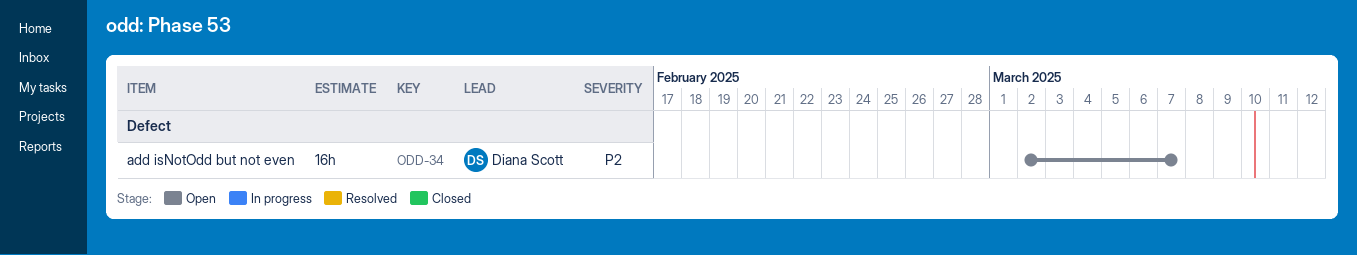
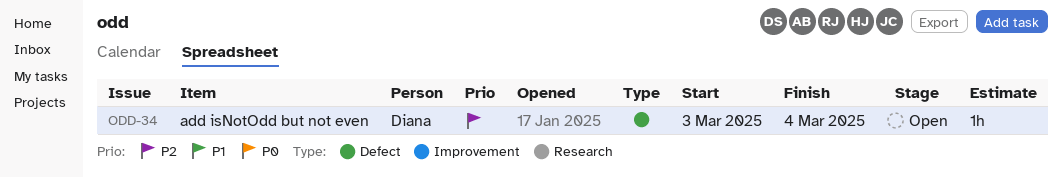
ODD-34, estimate: 16h -> 1h
ODD-34, start: Mar 2 -> Mar 3
ODD-34, due: Mar 7 -> Mar 4

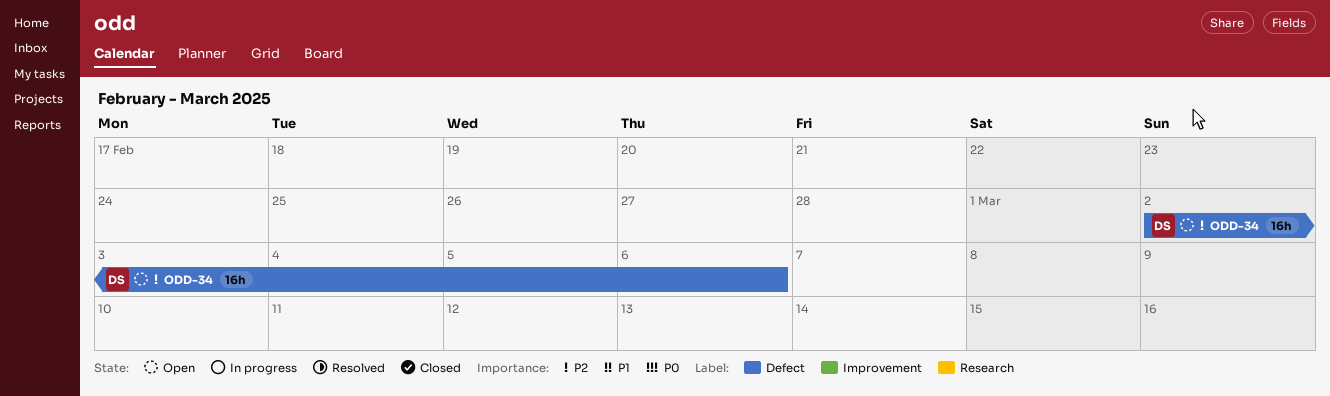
ODD-34, estimate: 1h -> 16h
ODD-34, start: Mar 3 -> Mar 2
ODD-34, due: Mar 4 -> Mar 6

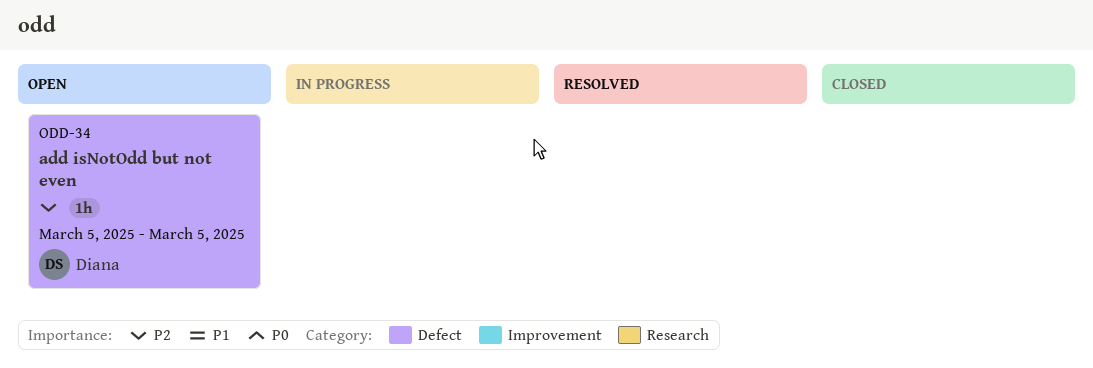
ODD-34, estimate: 16h -> 1h
ODD-34, start: Mar 2 -> Mar 5
ODD-34, due: Mar 6 -> Mar 5

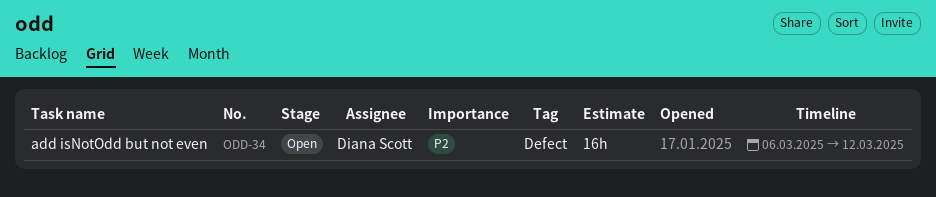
ODD-34, estimate: 1h -> 16h
ODD-34, start: Mar 5 -> Mar 6
ODD-34, due: Mar 5 -> Mar 12

